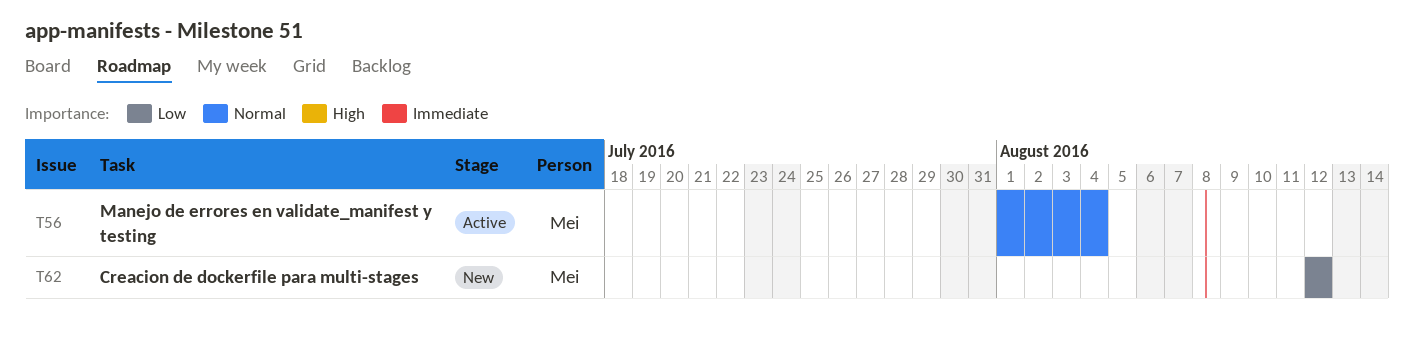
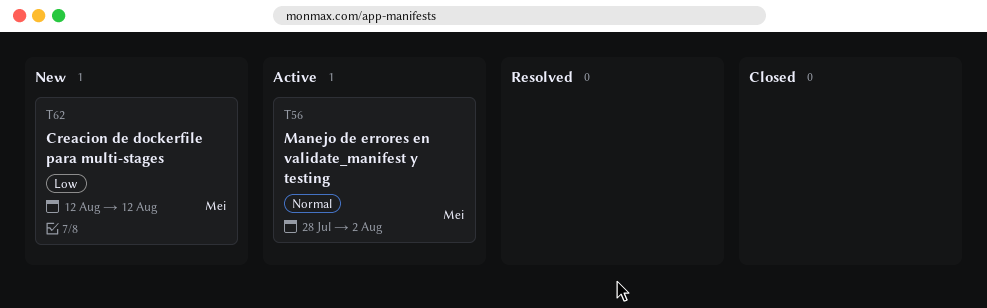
T56, start: Aug 1 -> Jul 28
T56, due: Aug 4 -> Aug 2

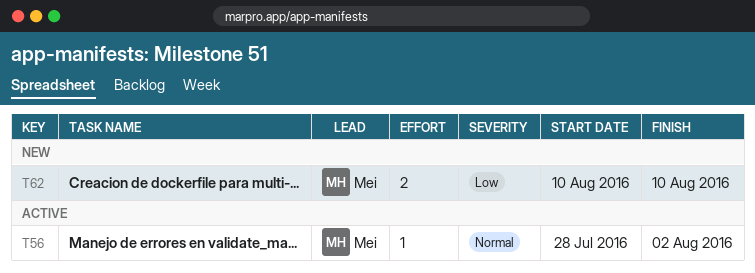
T62, start: Aug 12 -> Aug 10
T62, due: Aug 12 -> Aug 10

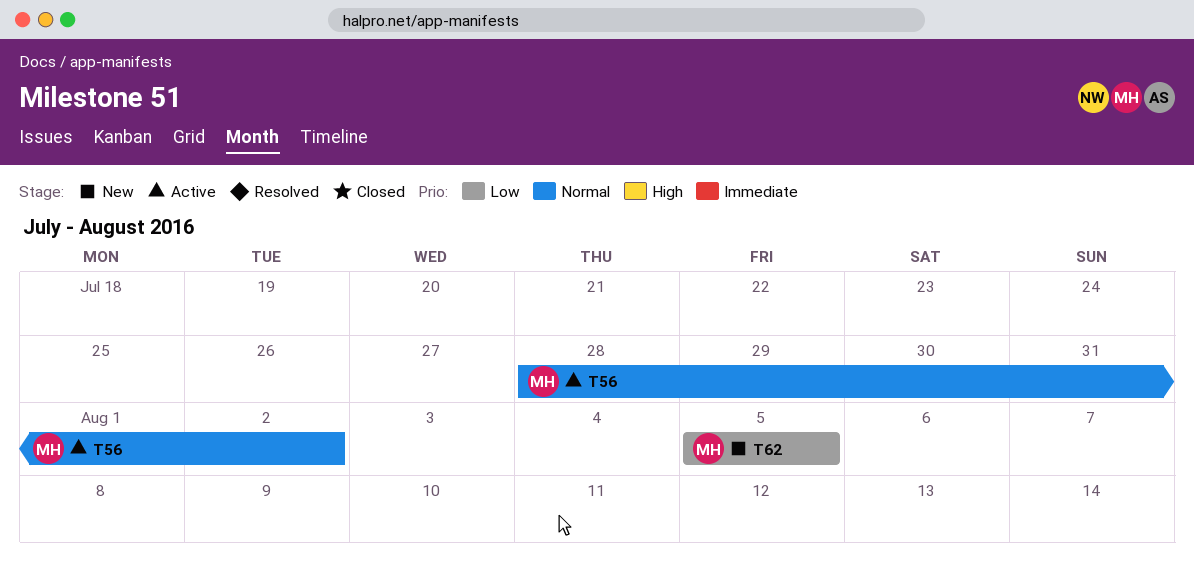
T62, start: Aug 10 -> Aug 5
T62, due: Aug 10 -> Aug 5

